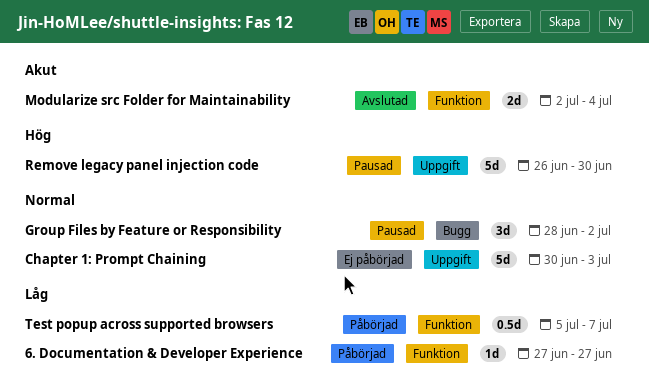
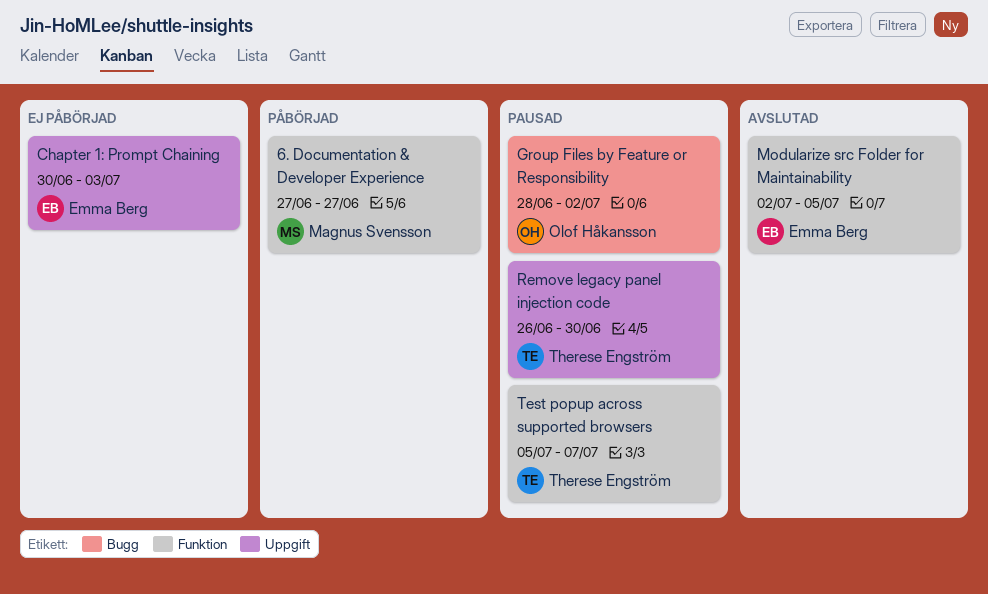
Modularize src Folder for Maintainability, due: Jul 4 -> Jul 5
Test popup across supported browsers, status: Påbörjad -> Pausad

